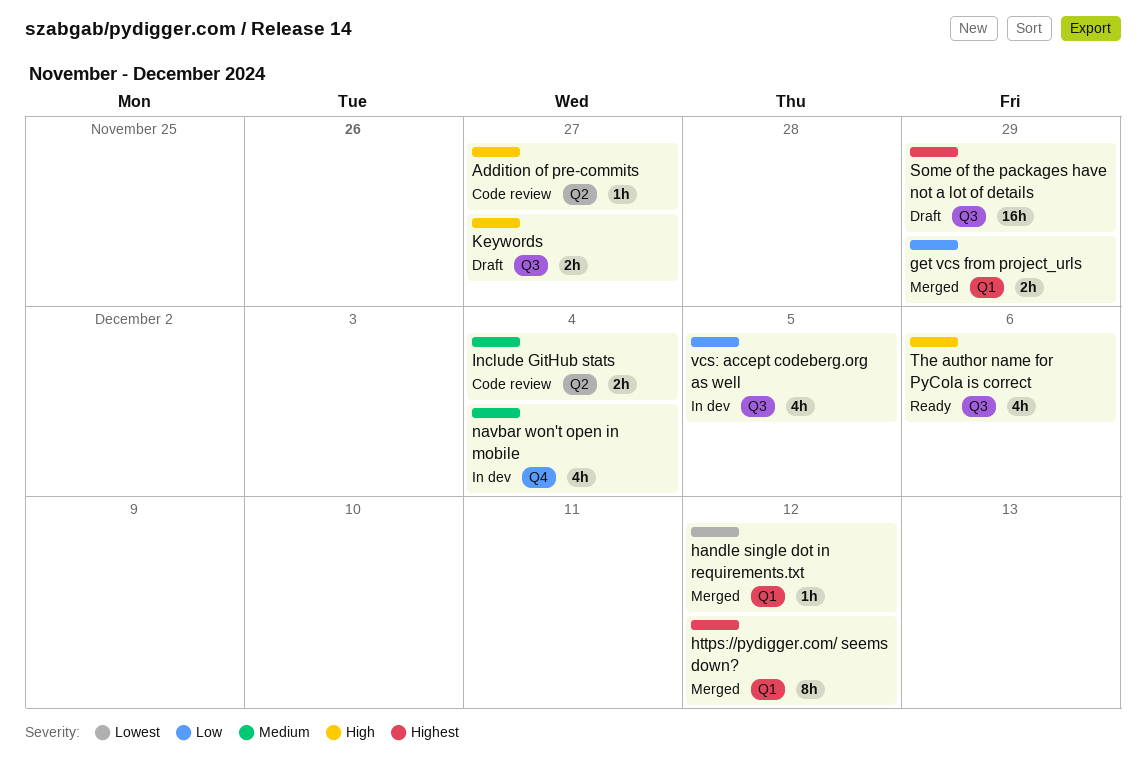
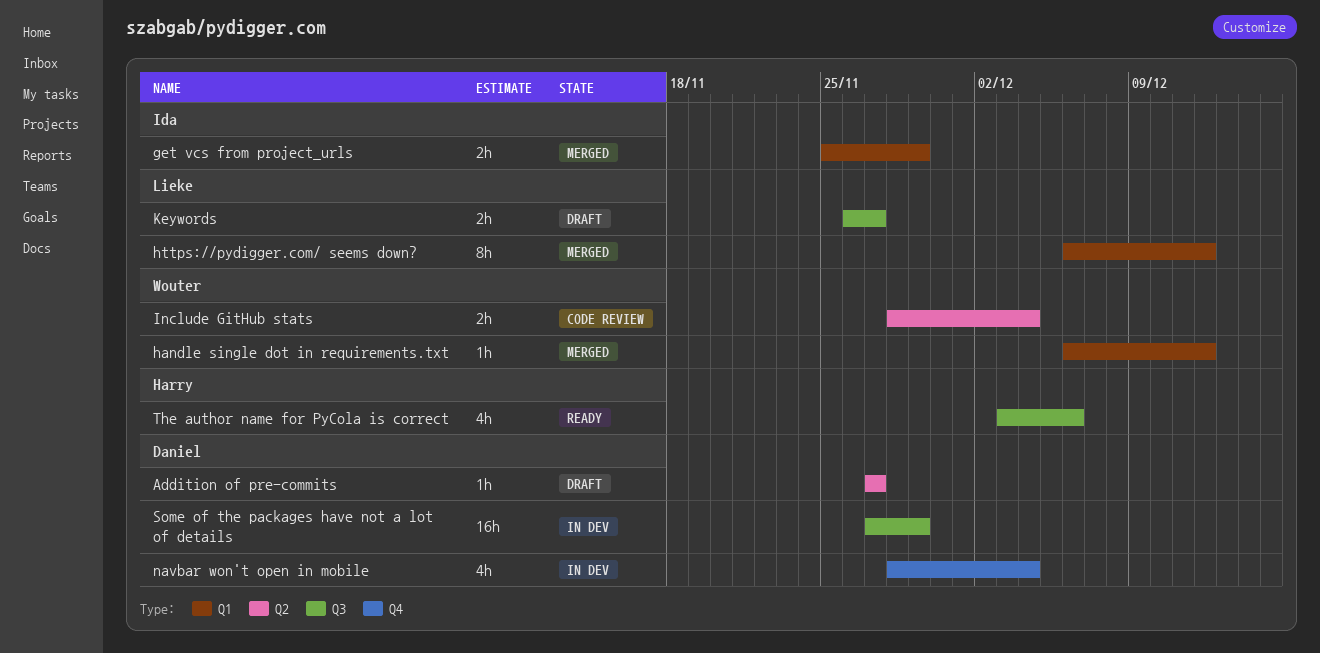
Addition of pre-commits, status: Code review -> Draft
Some of the packages have not a lot of details, status: Draft -> In dev
vcs: accept codeberg.org as well: present -> none

